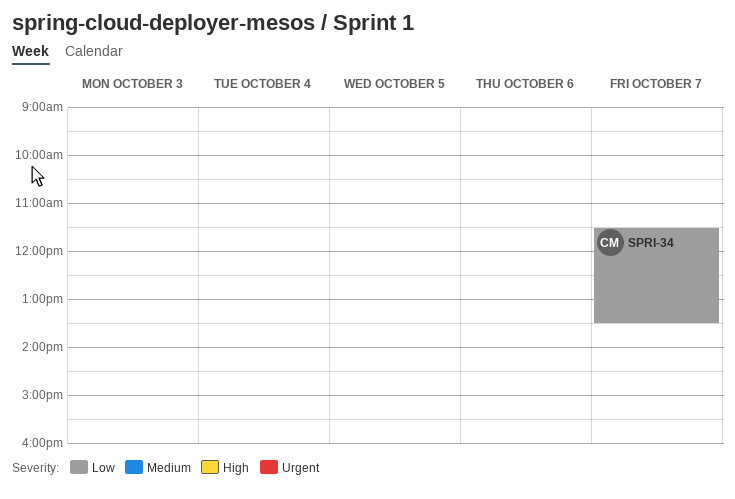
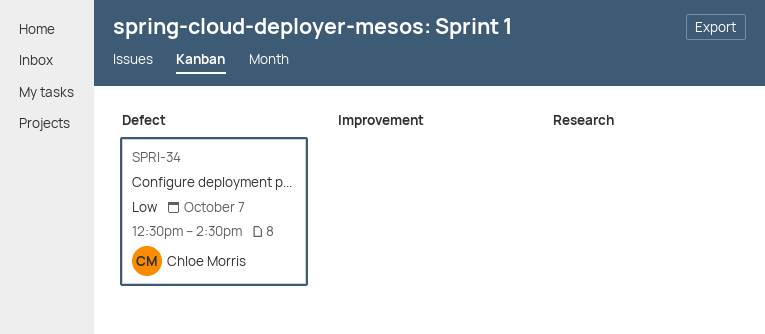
SPRI-34, begins: 11:30 -> 12:30
SPRI-34, ends: 13:30 -> 14:30

